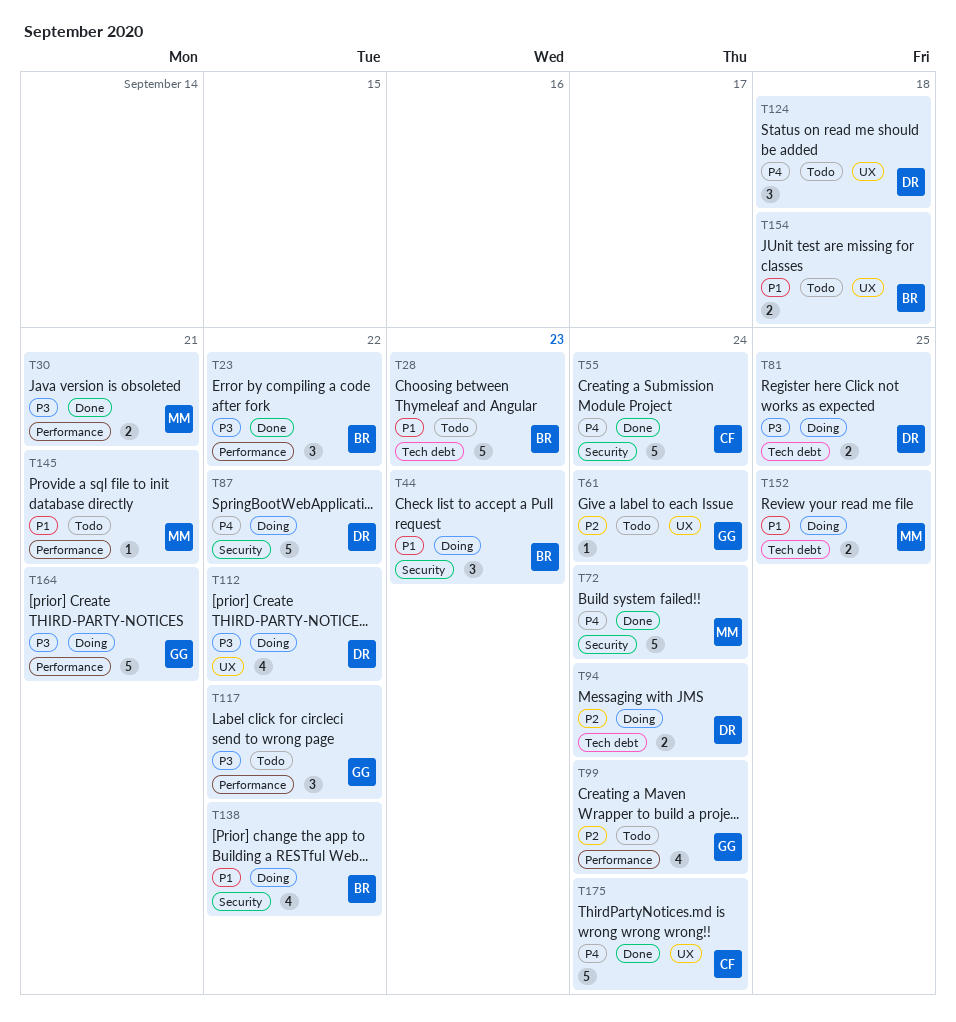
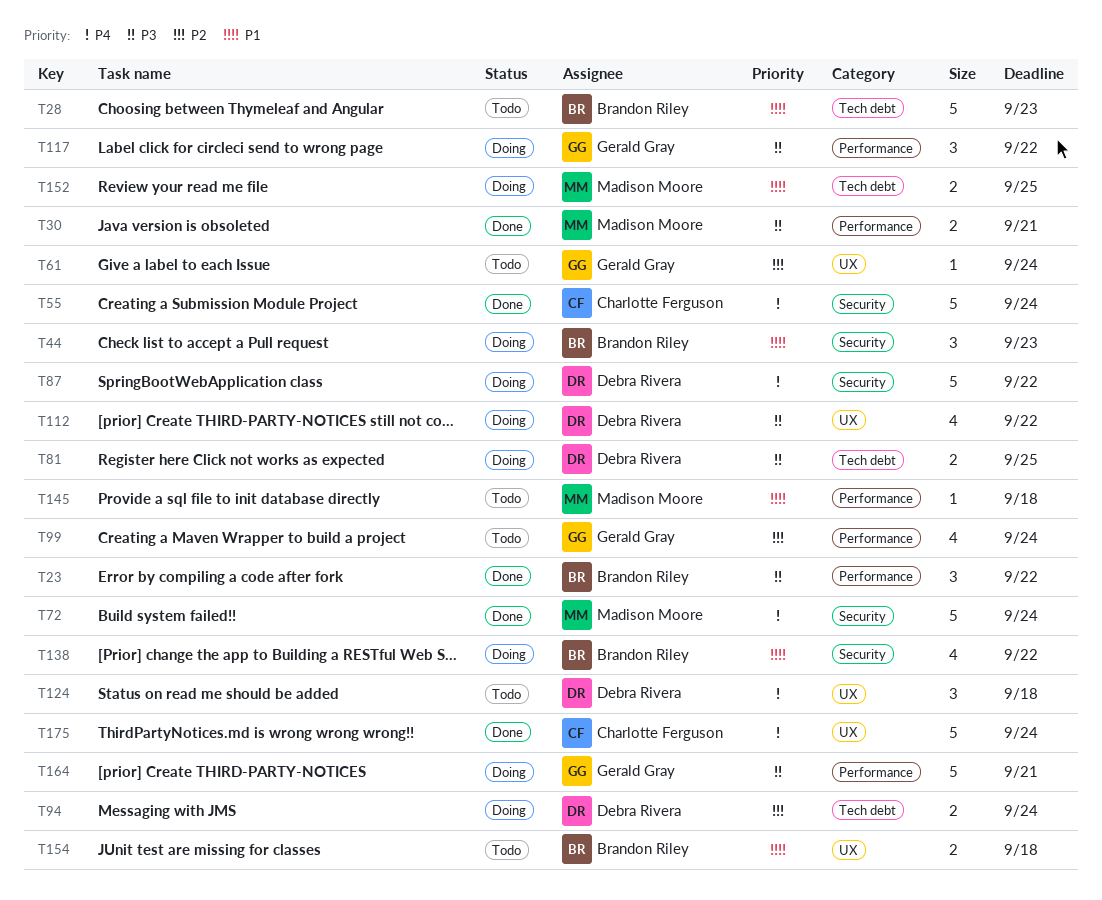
T117, status: Todo -> Doing
T145, due: Sep 21 -> Sep 18

